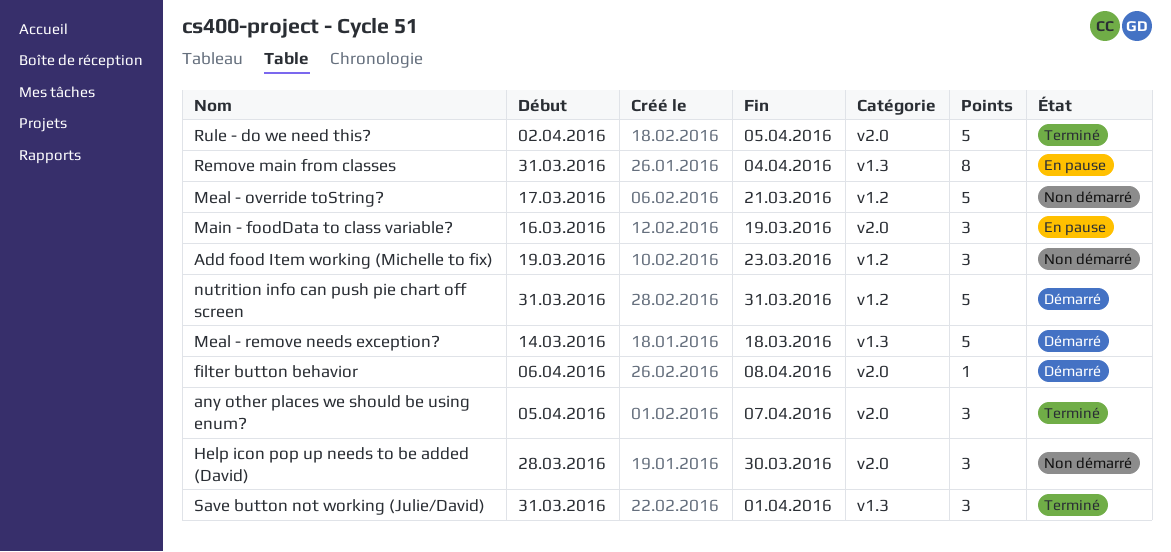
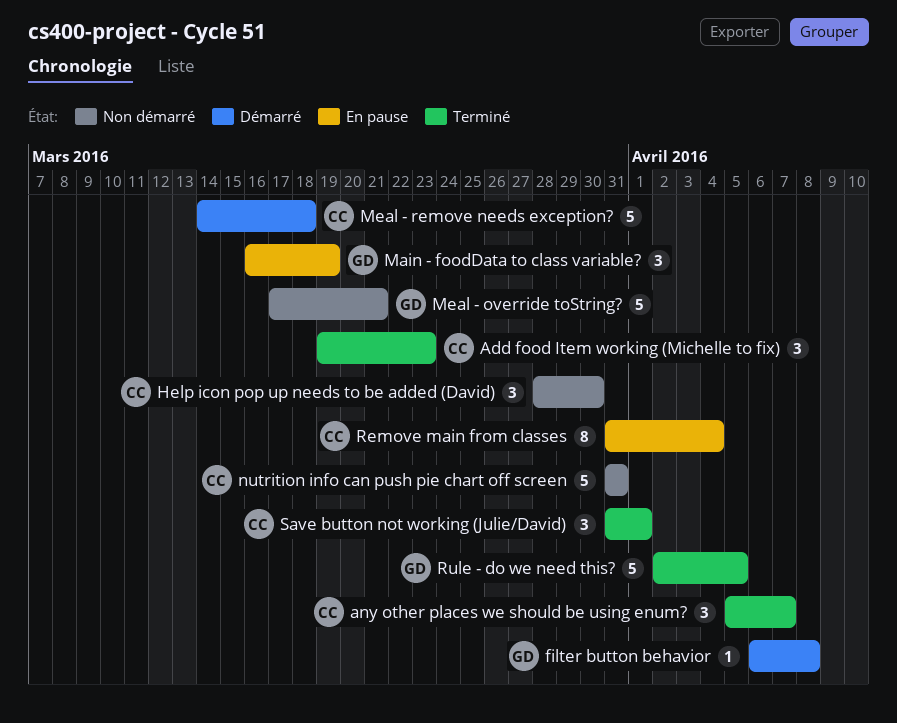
Add food Item working (Michelle to fix), status: Non démarré -> Terminé
nutrition info can push pie chart off screen, status: Démarré -> Non démarré

